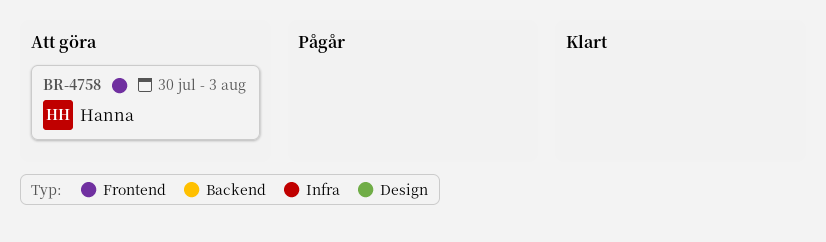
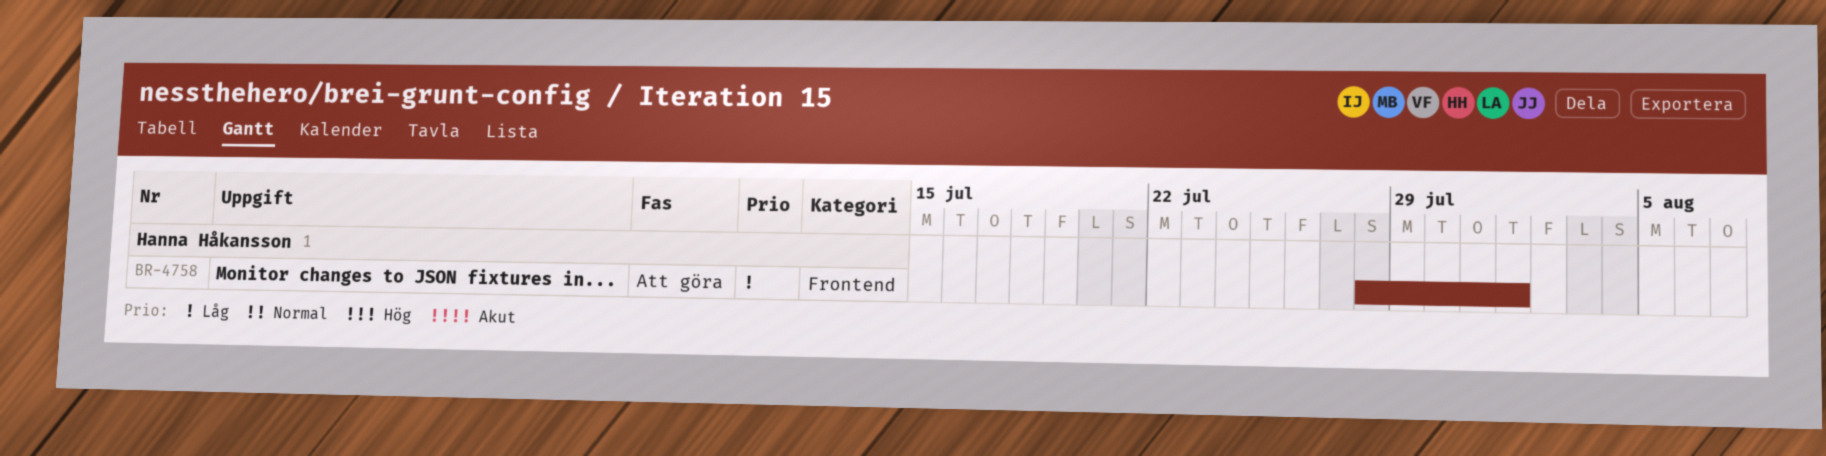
BR-4758, start: Jul 30 -> Jul 28
BR-4758, due: Aug 3 -> Aug 1

